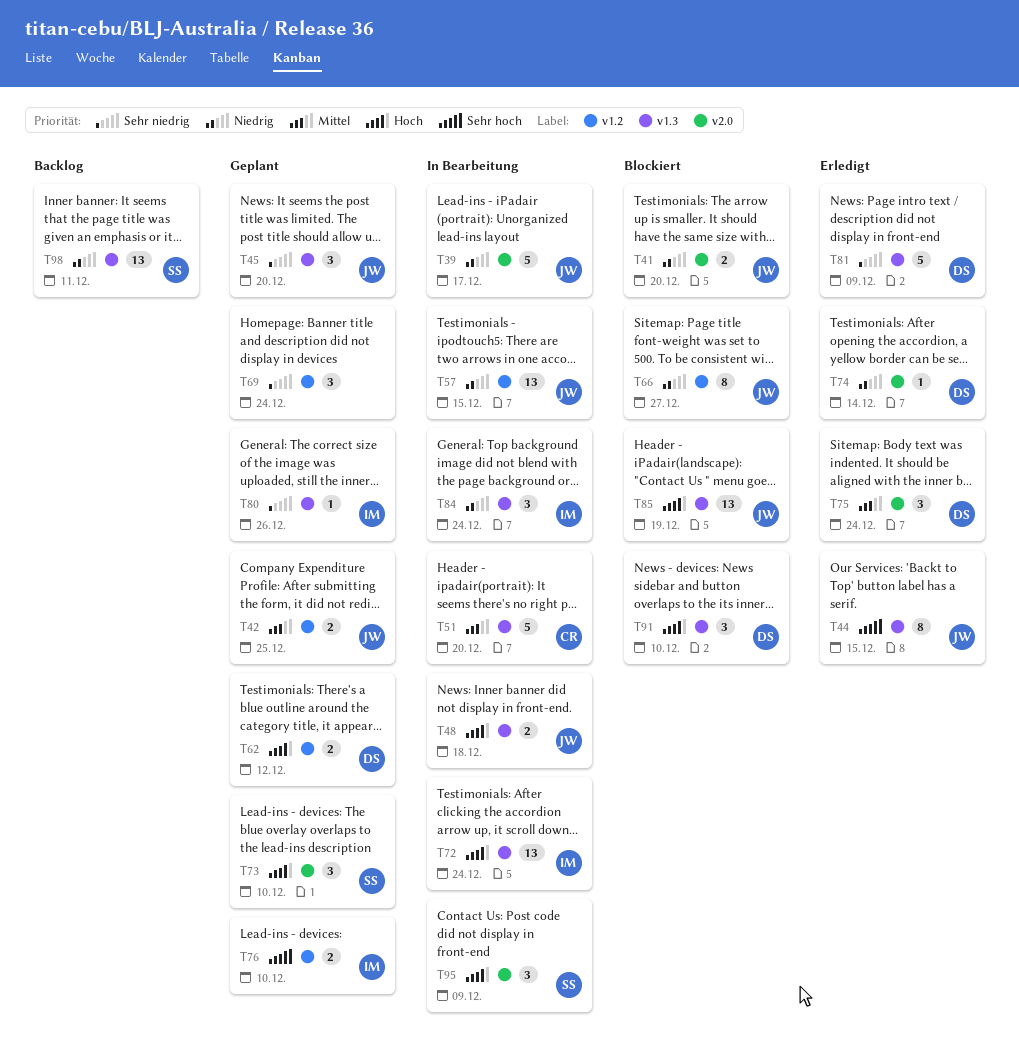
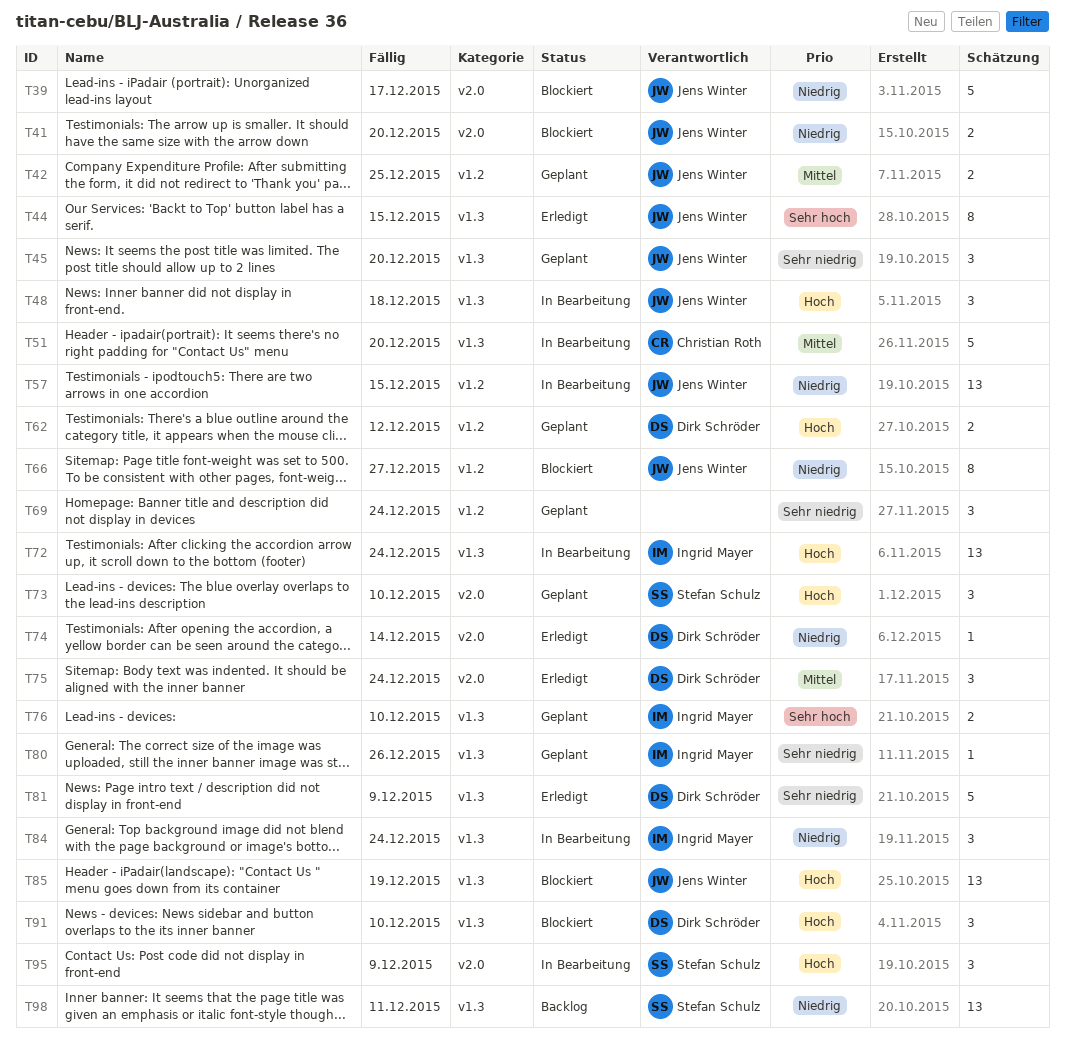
T39, status: In Bearbeitung -> Blockiert
T48, estimate: 2 -> 3
T76, label: v1.2 -> v1.3

